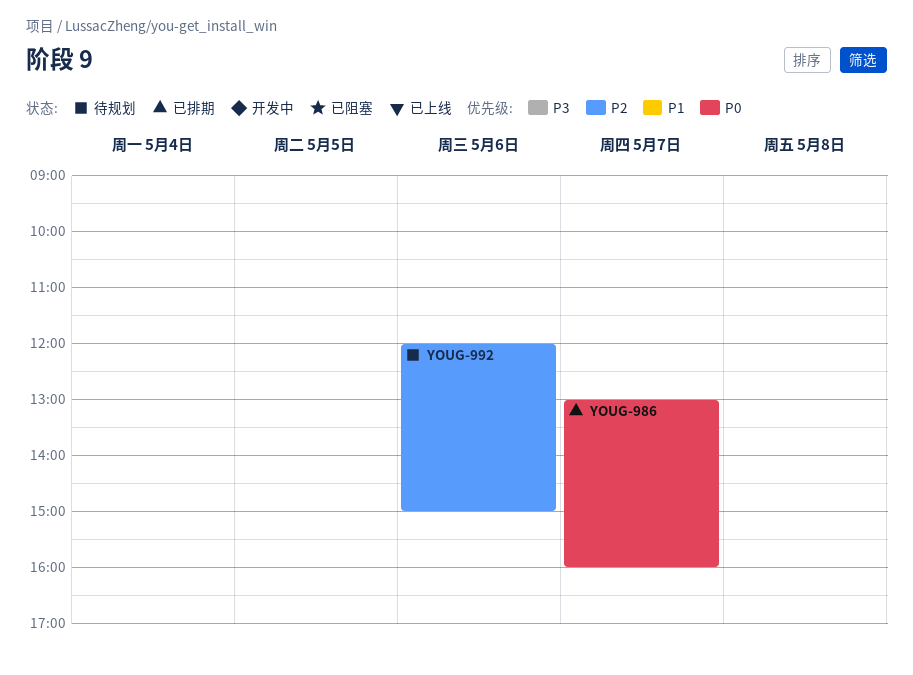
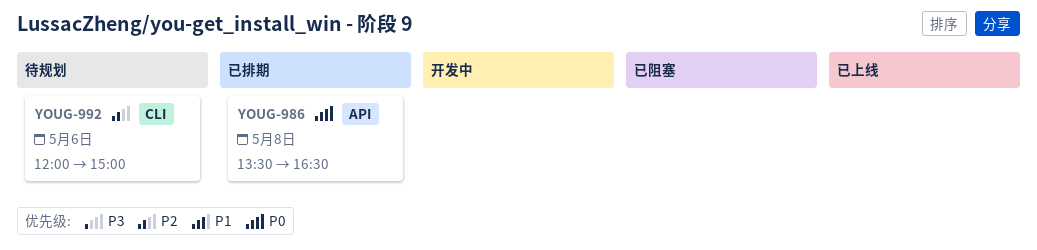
YOUG-986, day: May 7 -> May 8
YOUG-986, begins: 13:00 -> 13:30
YOUG-986, ends: 16:00 -> 16:30

